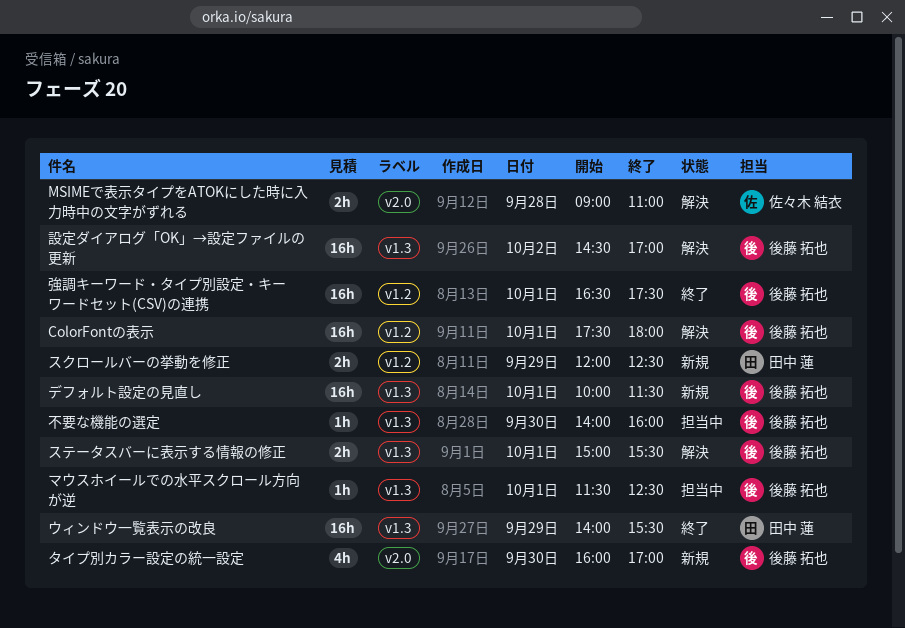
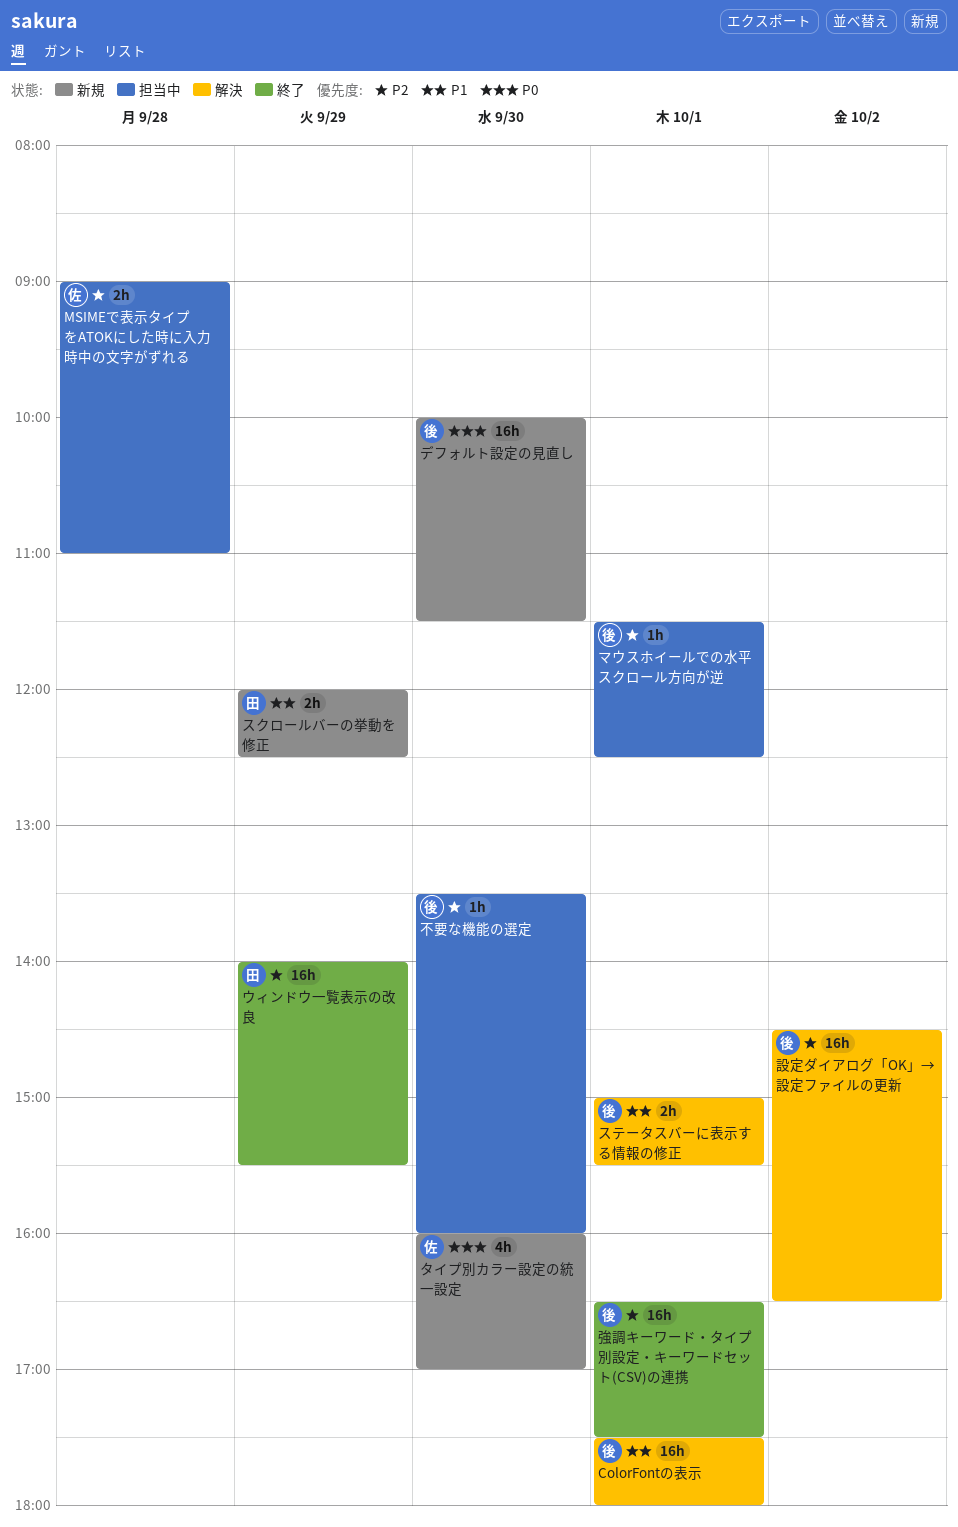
MSIMEで表示タイプをATOKにした時に入力時中の文字がずれる, status: 解決 -> 担当中
タイプ別カラー設定の統一設定, owner: 後藤 拓也 -> 佐々木 結衣
デフォルト設定の見直し, day: Oct 1 -> Sep 30
不要な機能の選定, begins: 14:00 -> 13:30
設定ダイアログ「OK」→設定ファイルの更新, ends: 17:00 -> 16:30

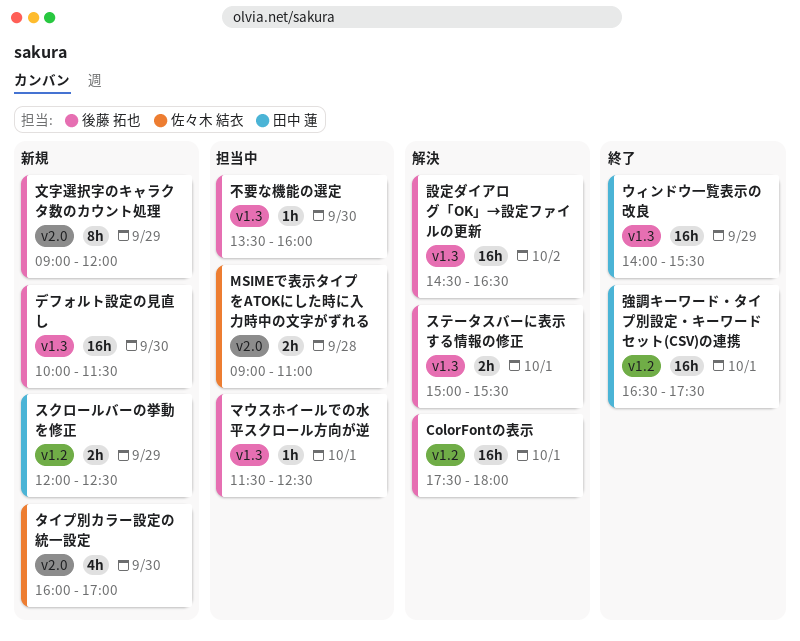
強調キーワード・タイプ別設定・キーワードセット(CSV)の連携, owner: 後藤 拓也 -> 田中 蓮
文字選択字のキャラクタ数のカウント処理: none -> present

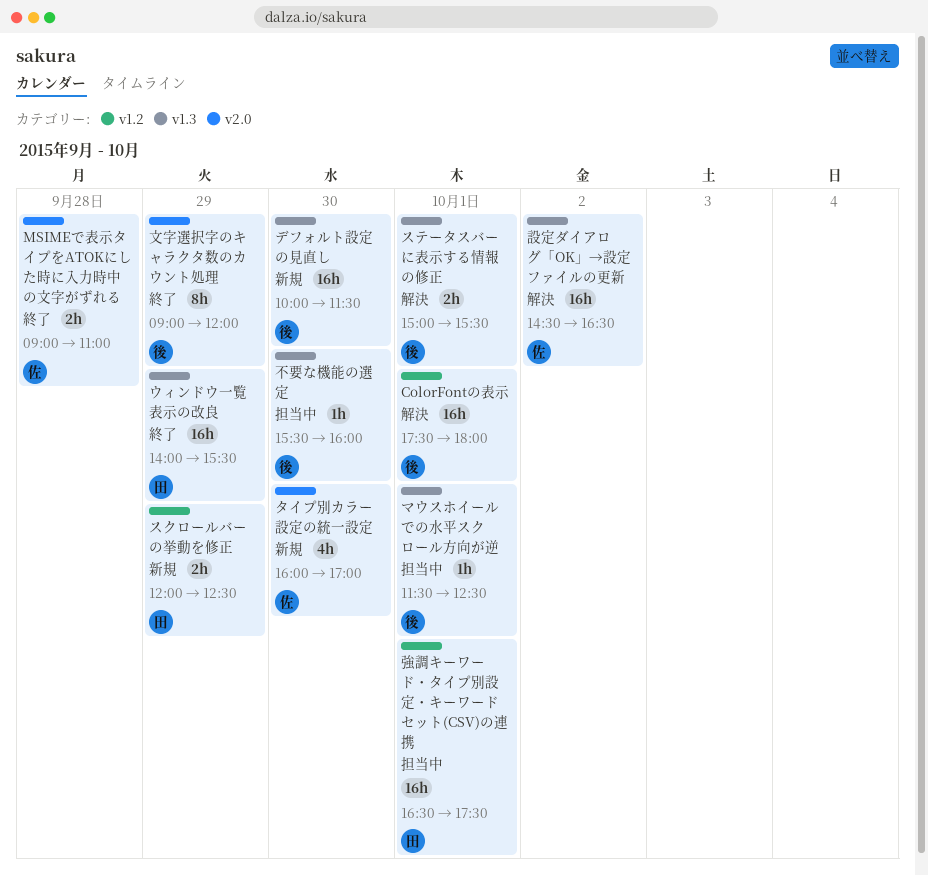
MSIMEで表示タイプをATOKにした時に入力時中の文字がずれる, status: 担当中 -> 終了
不要な機能の選定, begins: 13:30 -> 15:30
強調キーワード・タイプ別設定・キーワードセット(CSV)の連携, status: 終了 -> 担当中
文字選択字のキャラクタ数のカウント処理, status: 新規 -> 終了
設定ダイアログ「OK」→設定ファイルの更新, owner: 後藤 拓也 -> 佐々木 結衣

